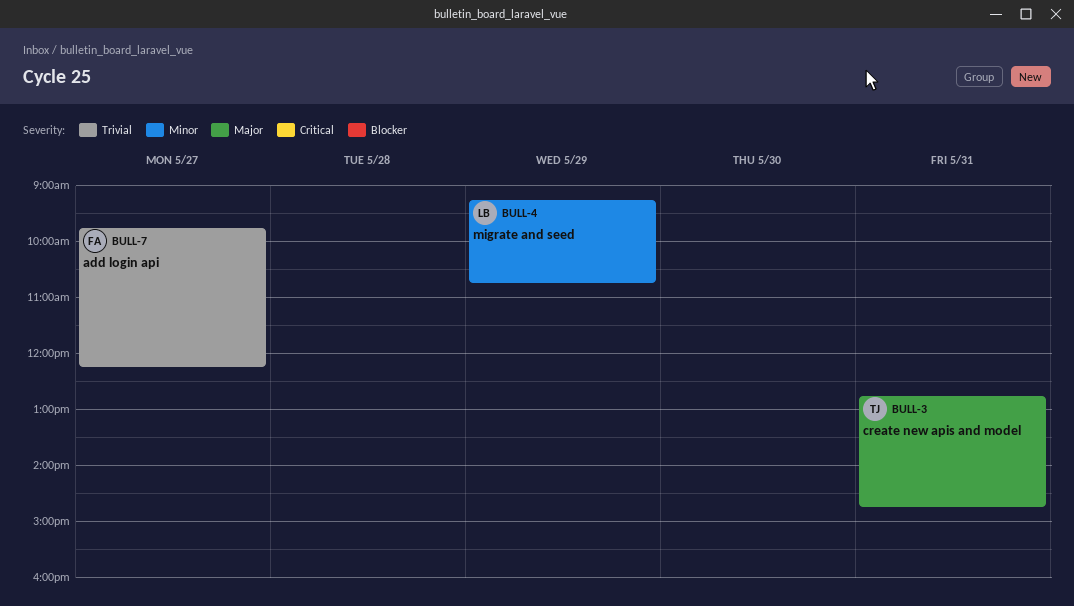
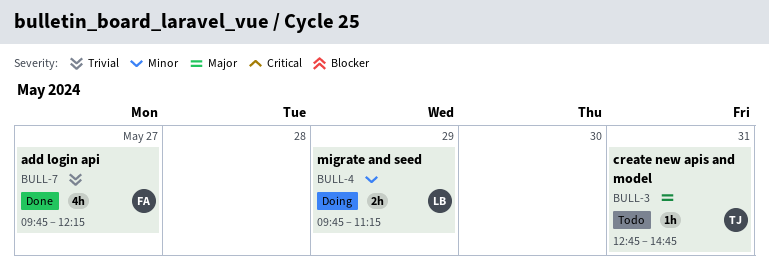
BULL-4, begins: 09:15 -> 09:45
BULL-4, ends: 10:45 -> 11:15

